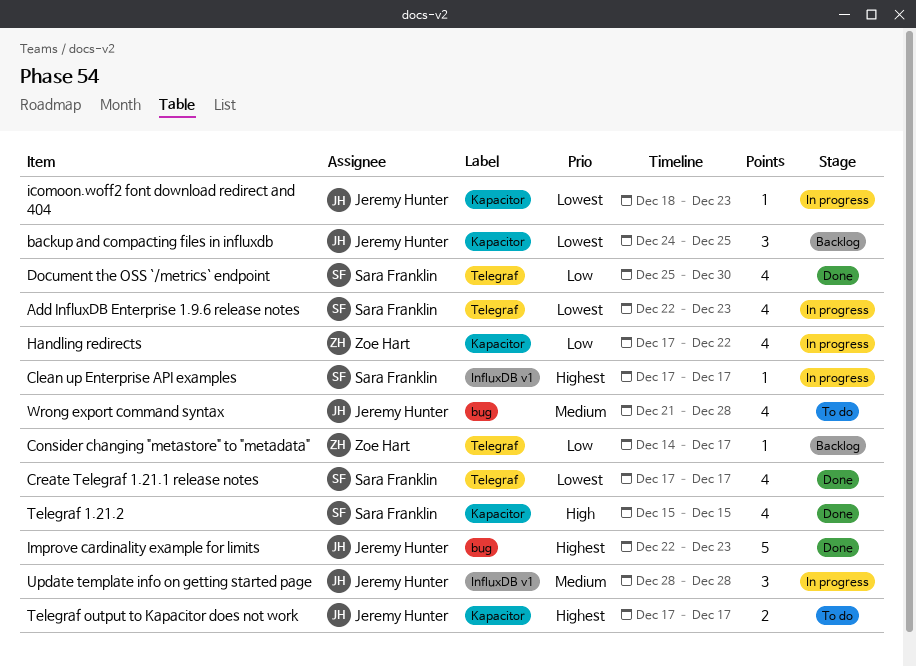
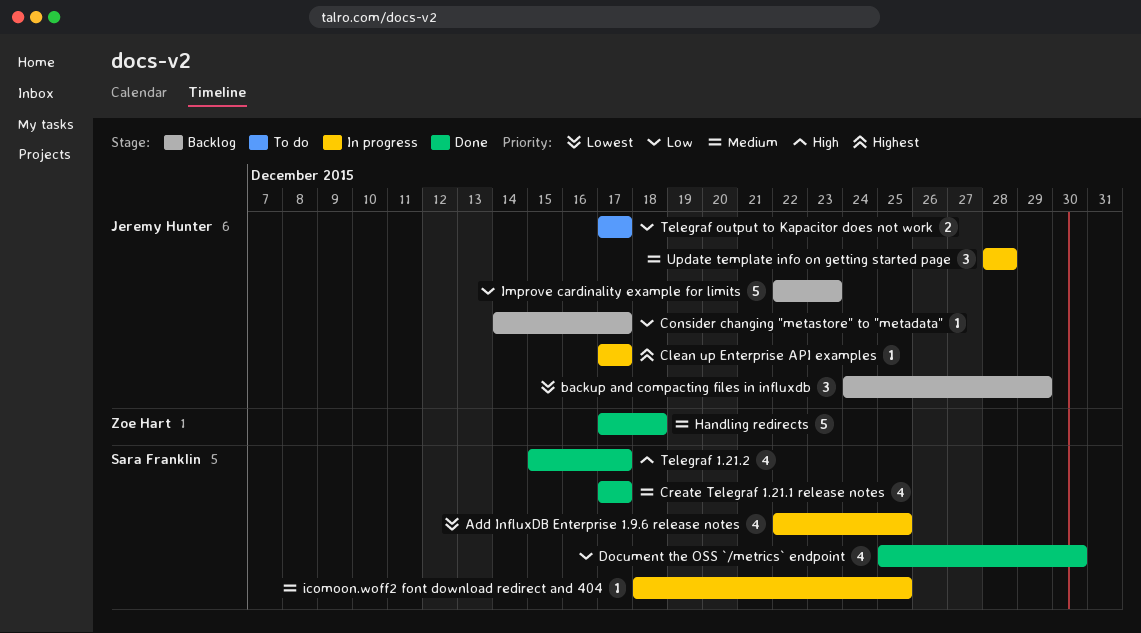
Add InfluxDB Enterprise 1.9.6 release notes, due: Dec 23 -> Dec 25
backup and compacting files in influxdb, due: Dec 25 -> Dec 29
Clean up Enterprise API examples, owner: Sara Franklin -> Jeremy Hunter
Consider changing "metastore" to "metadata", owner: Zoe Hart -> Jeremy Hunter
Create Telegraf 1.21.1 release notes, priority: Lowest -> Medium
Handling redirects, status: In progress -> Done
Handling redirects, priority: Low -> Medium
Handling redirects, estimate: 4 -> 5
Handling redirects, due: Dec 22 -> Dec 18
icomoon.woff2 font download redirect and 404, owner: Jeremy Hunter -> Sara Franklin
icomoon.woff2 font download redirect and 404, priority: Lowest -> Medium
icomoon.woff2 font download redirect and 404, due: Dec 23 -> Dec 25
Improve cardinality example for limits, status: Done -> Backlog
Improve cardinality example for limits, priority: Highest -> Low
Telegraf 1.21.2, due: Dec 15 -> Dec 17
Telegraf output to Kapacitor does not work, priority: Highest -> Low
Wrong export command syntax: present -> none

